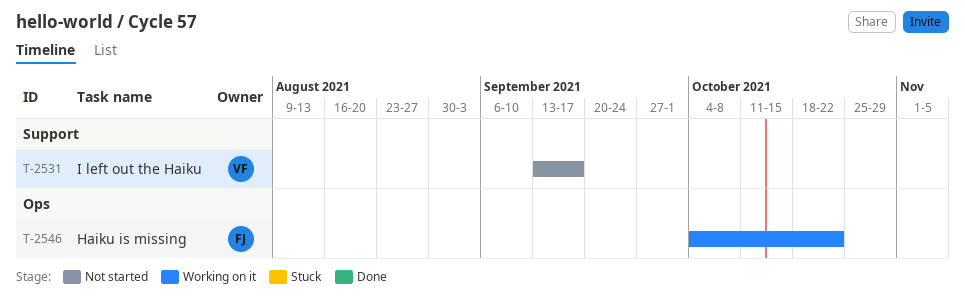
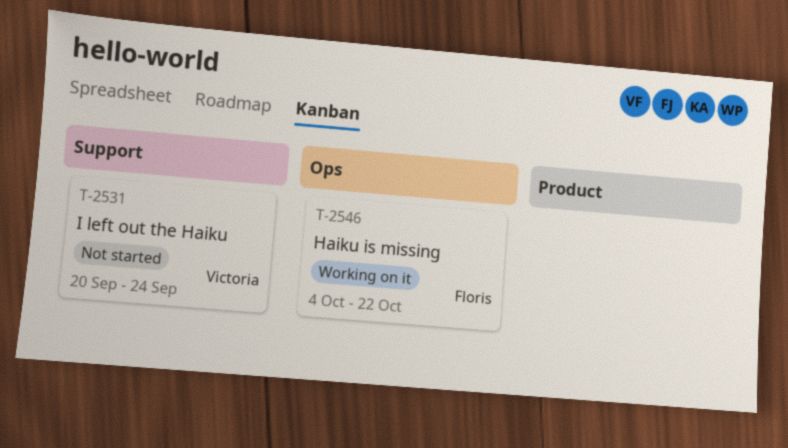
T-2531, start: Sep 13 -> Sep 20
T-2531, due: Sep 17 -> Sep 24

